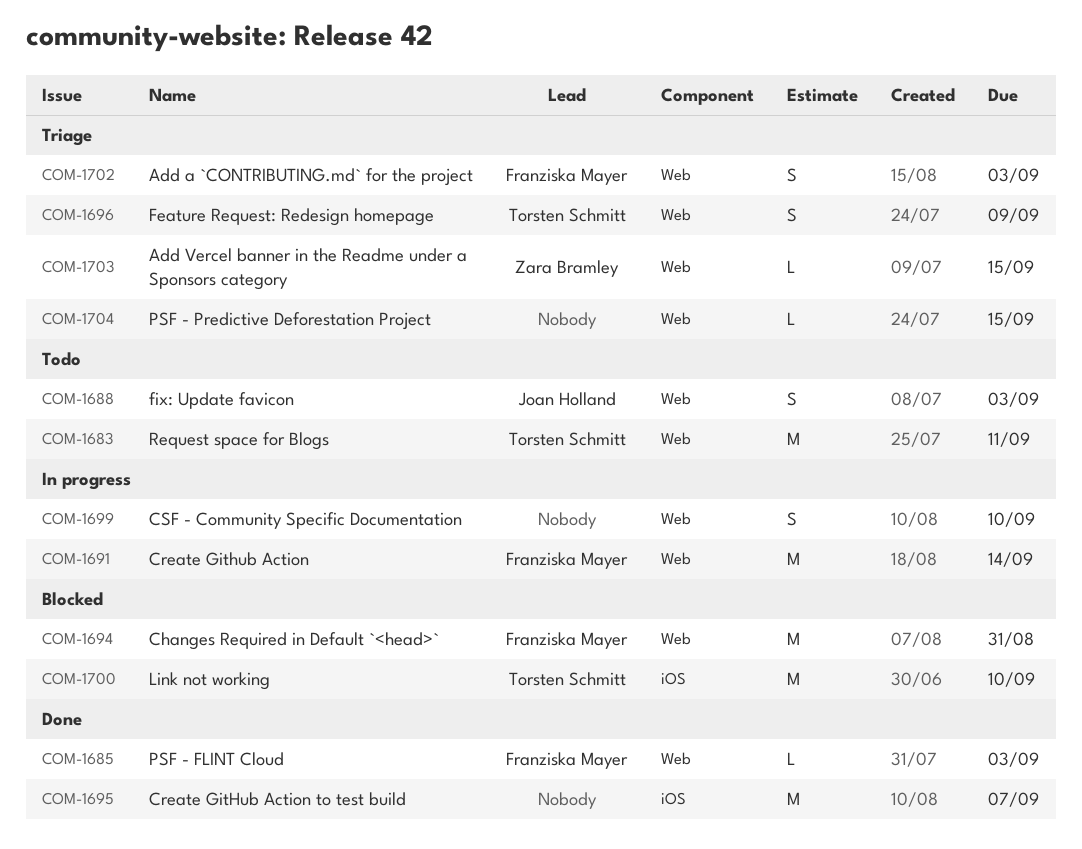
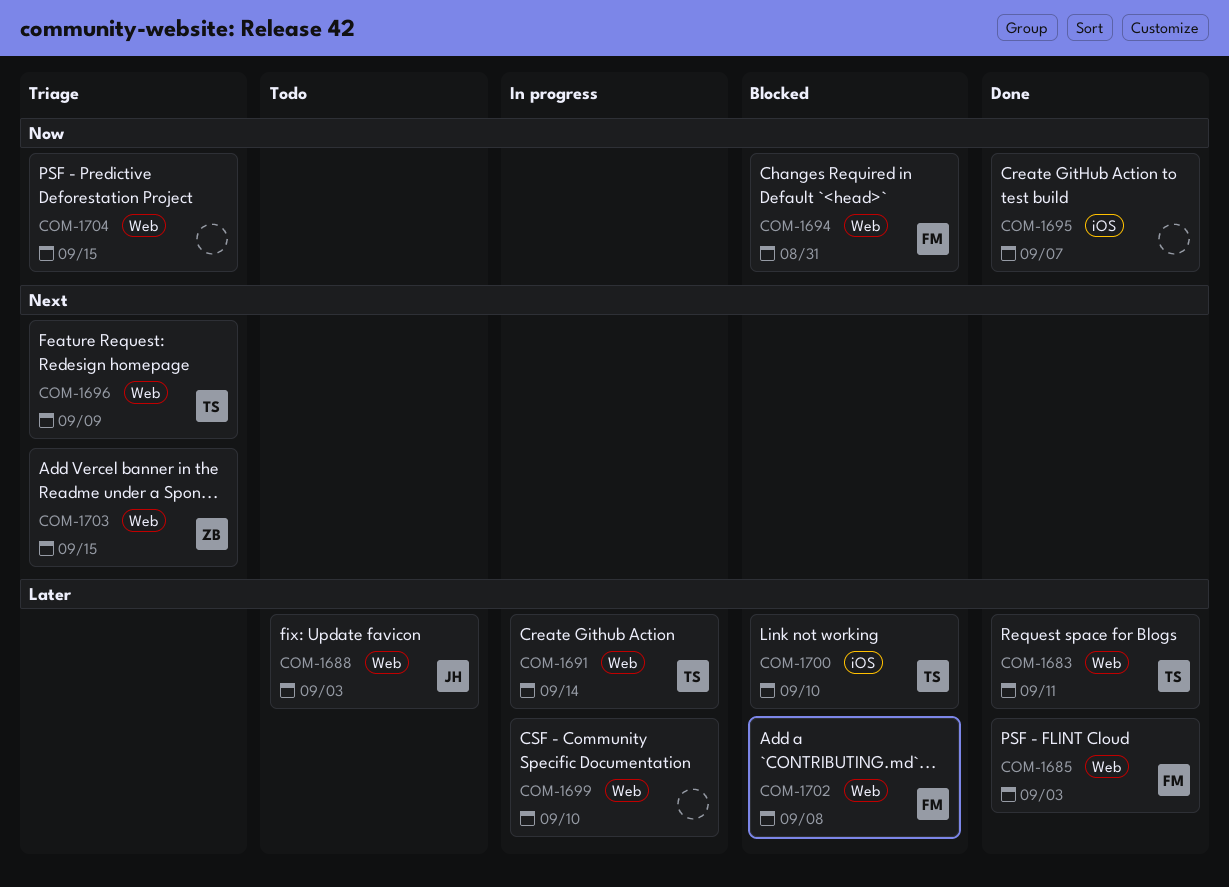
COM-1683, status: Todo -> Done
COM-1691, owner: Franziska Mayer -> Torsten Schmitt
COM-1702, status: Triage -> Blocked
COM-1702, due: Sep 3 -> Sep 8

